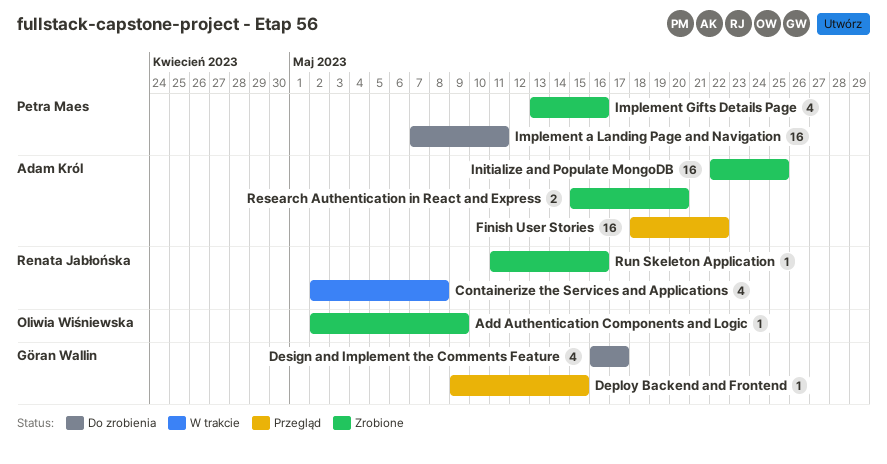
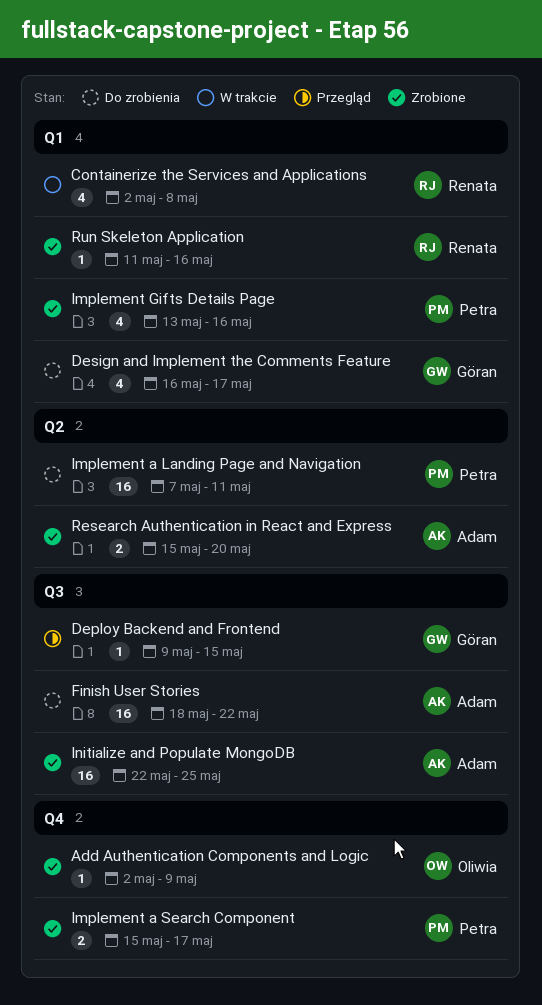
Finish User Stories, status: Przegląd -> Do zrobienia
Implement a Search Component: none -> present

